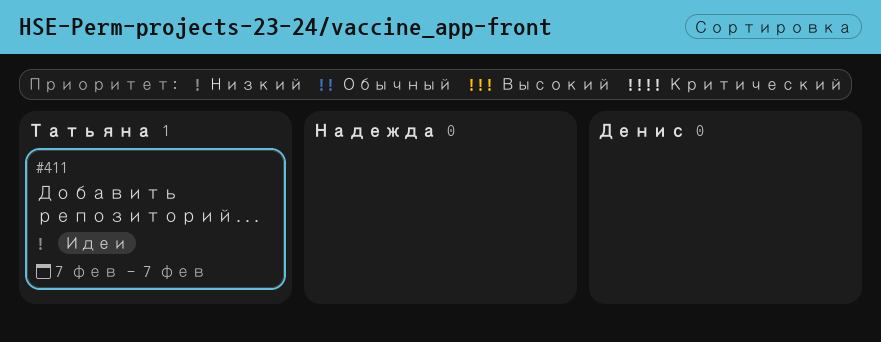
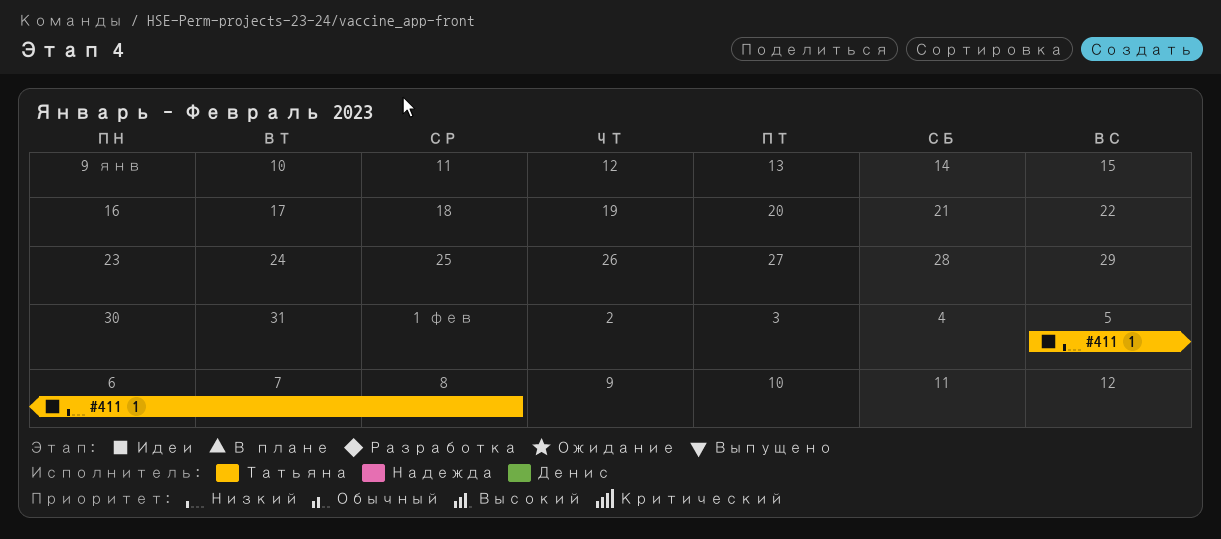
#411, start: Feb 7 -> Feb 5
#411, due: Feb 7 -> Feb 8

